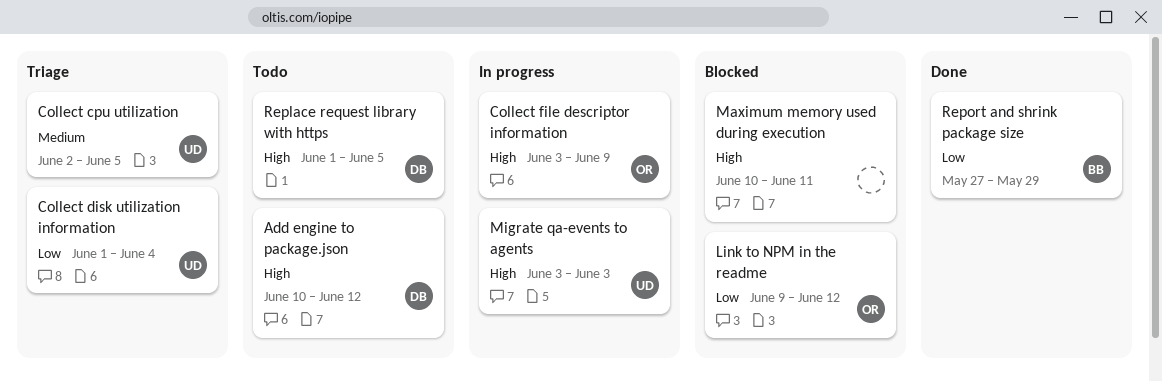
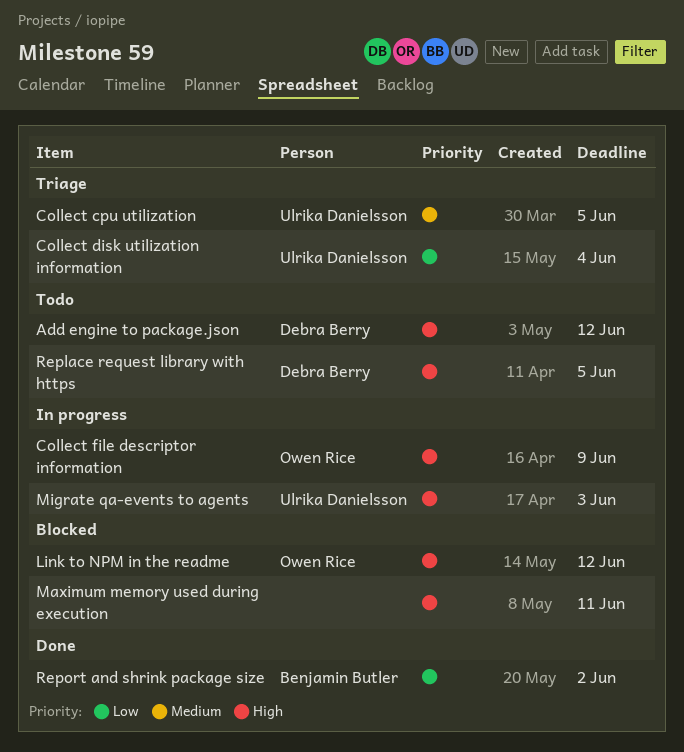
Link to NPM in the readme, priority: Low -> High
Report and shrink package size, due: May 29 -> Jun 2

